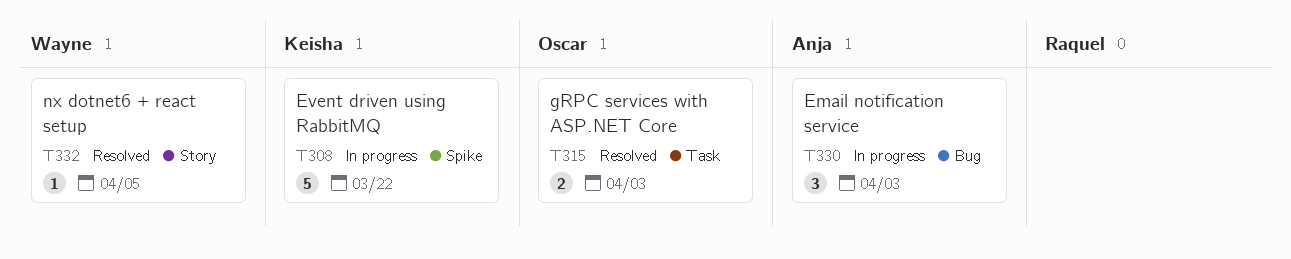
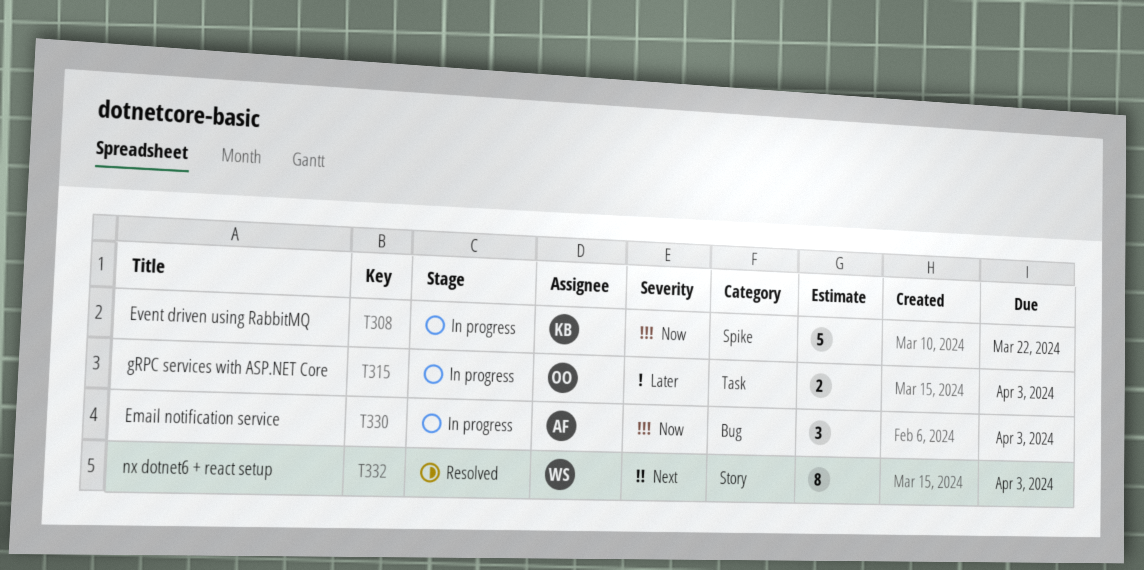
T315, status: Resolved -> In progress
T332, estimate: 1 -> 8
T332, due: Apr 5 -> Apr 3

